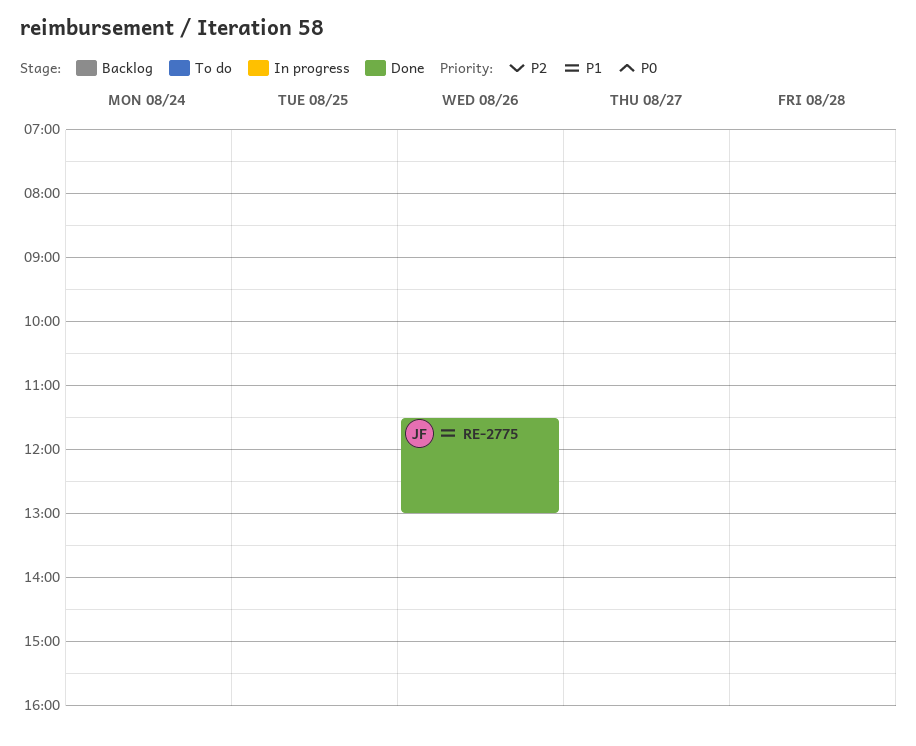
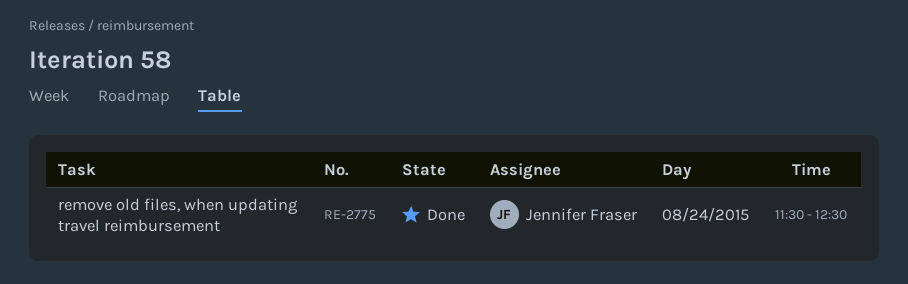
RE-2775, day: Aug 26 -> Aug 24
RE-2775, ends: 13:00 -> 12:30

